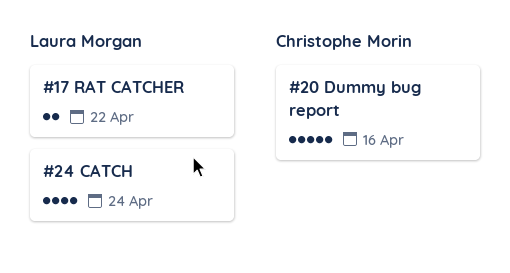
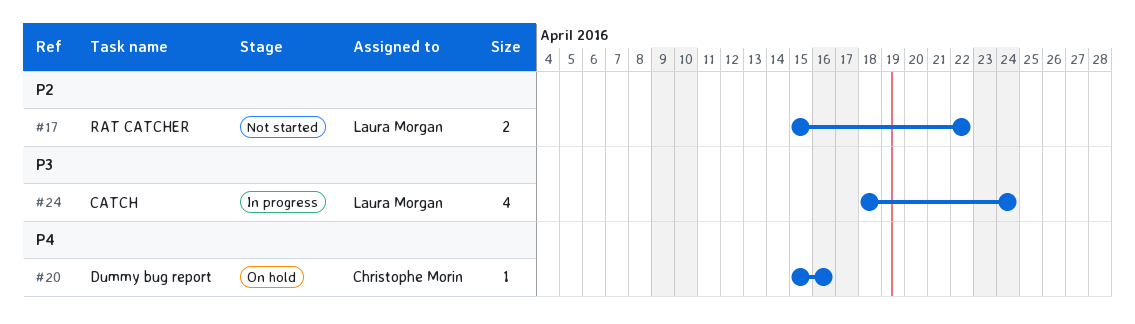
#20, estimate: 5 -> 1

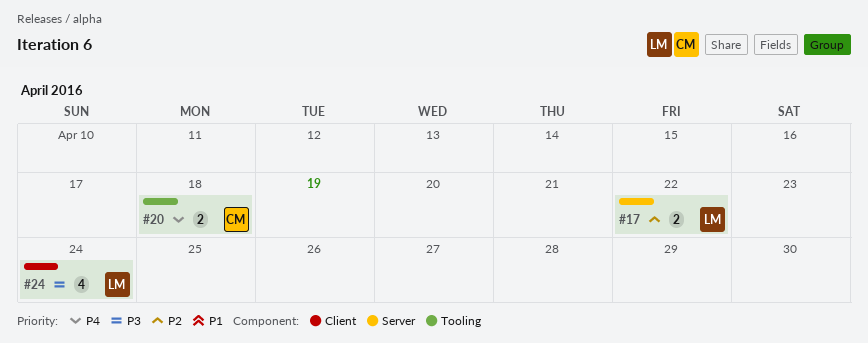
#20, estimate: 1 -> 2
#20, due: Apr 16 -> Apr 18

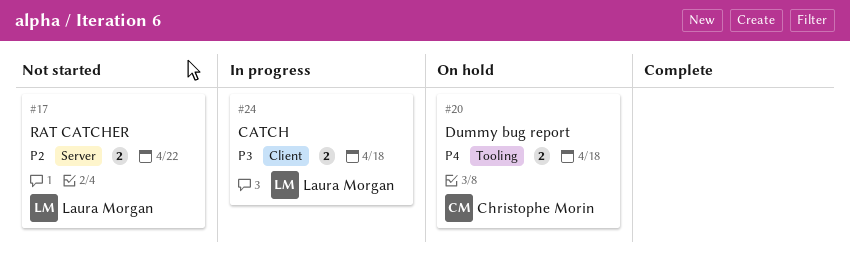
#24, estimate: 4 -> 2
#24, due: Apr 24 -> Apr 18

